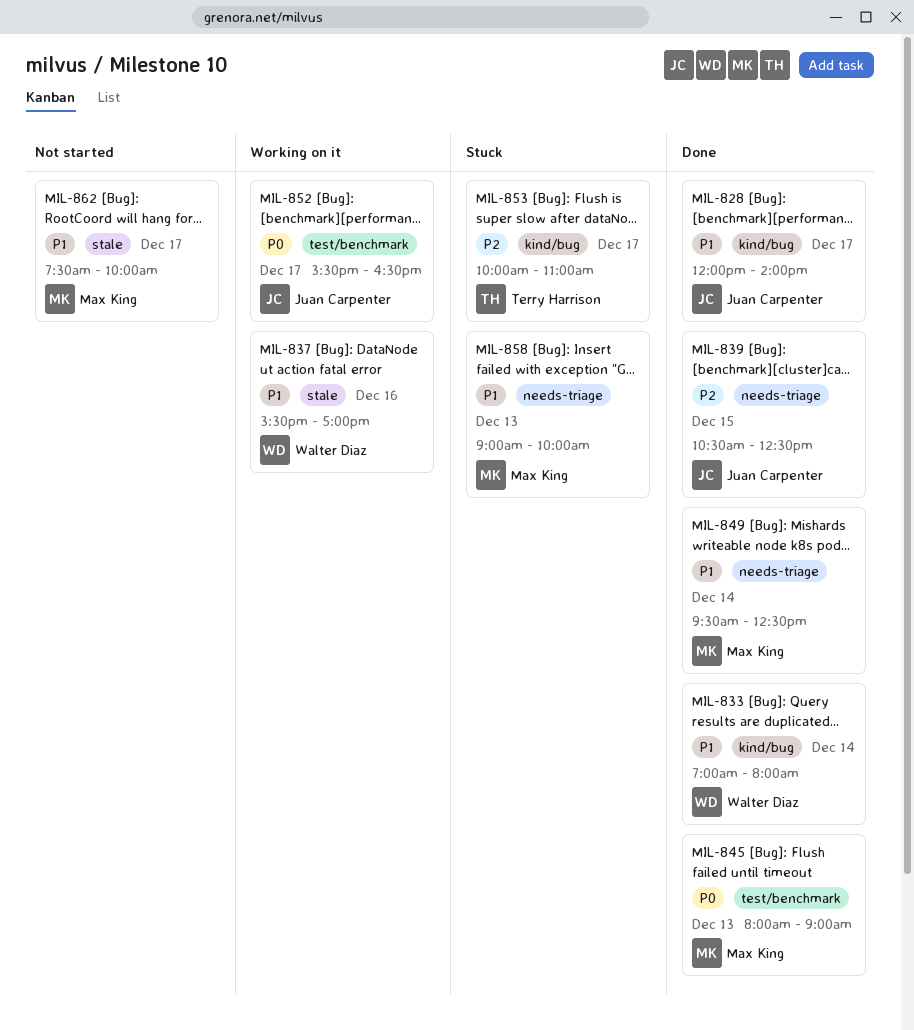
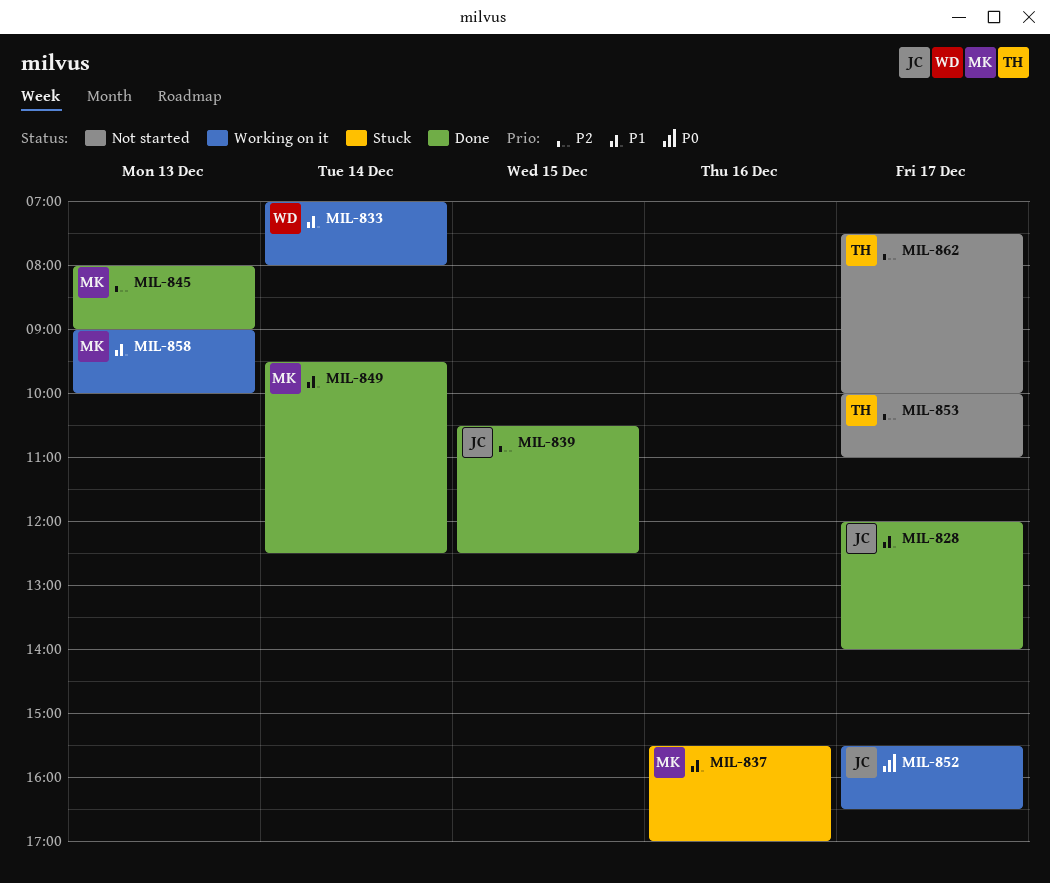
MIL-833, status: Done -> Working on it
MIL-837, status: Working on it -> Stuck
MIL-837, owner: Walter Diaz -> Max King
MIL-845, priority: P0 -> P2
MIL-853, status: Stuck -> Not started
MIL-858, status: Stuck -> Working on it
MIL-862, owner: Max King -> Terry Harrison
MIL-862, priority: P1 -> P2

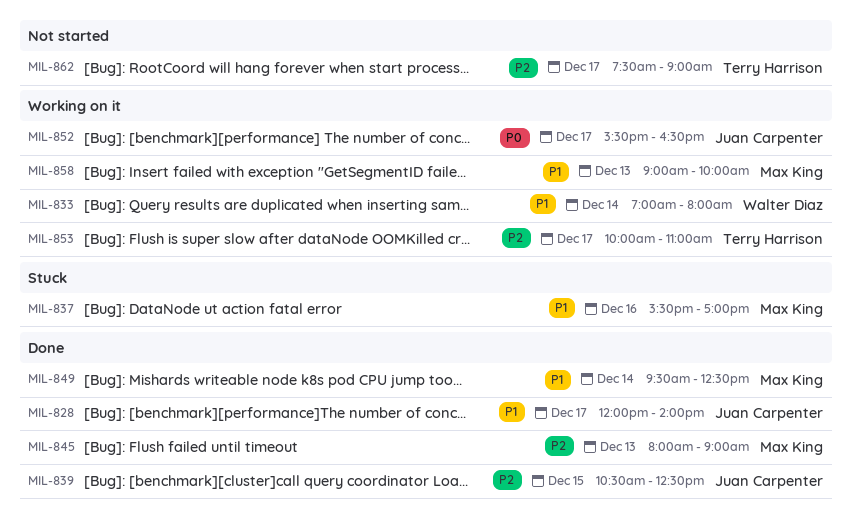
MIL-853, status: Not started -> Working on it
MIL-862, ends: 10:00 -> 09:00

